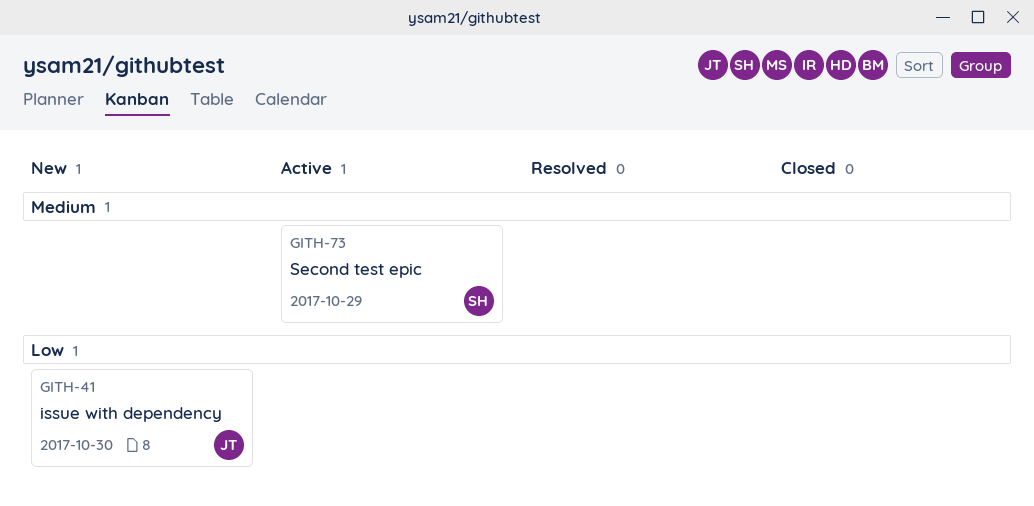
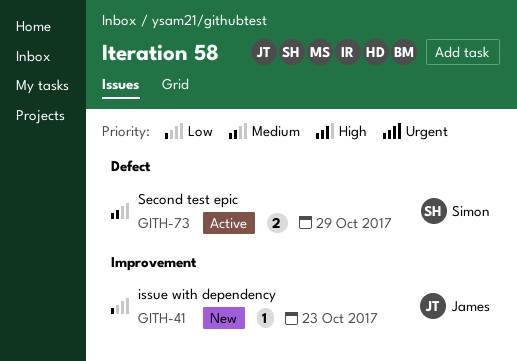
GITH-41, due: Oct 30 -> Oct 23

